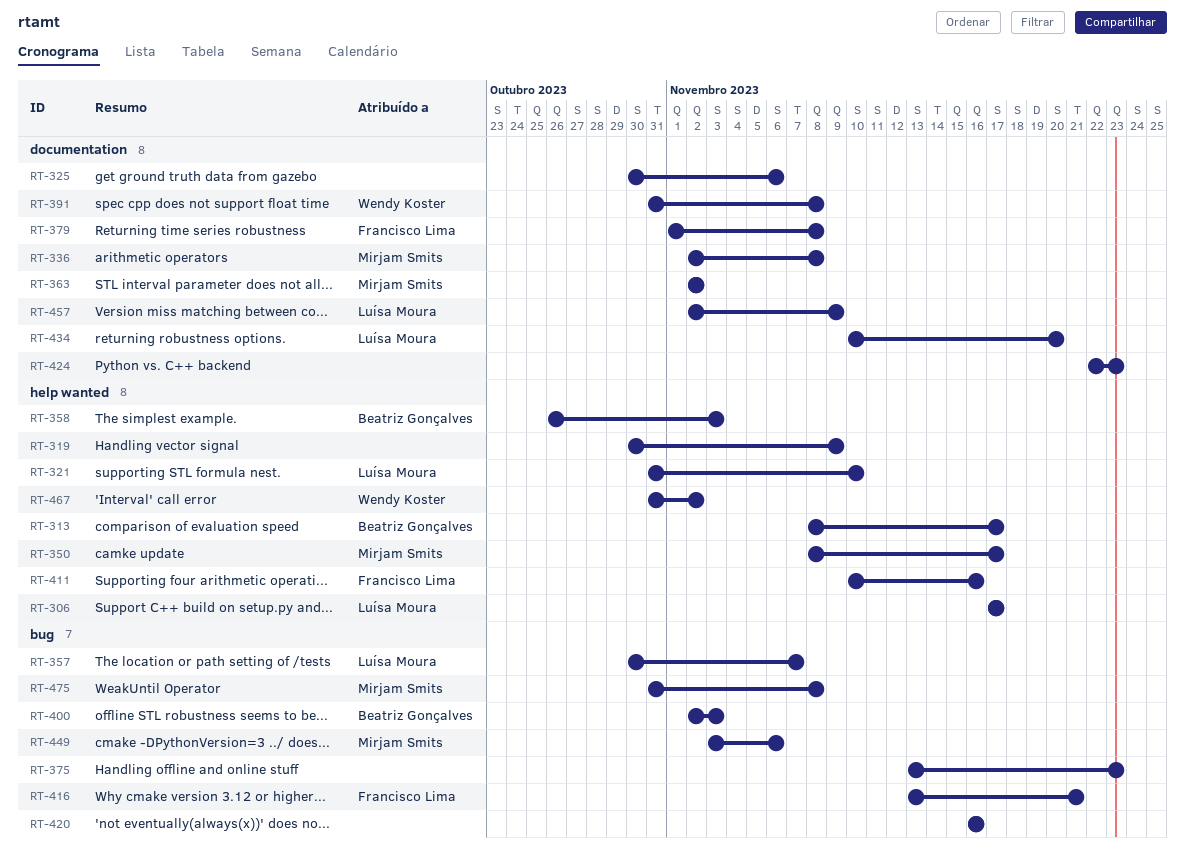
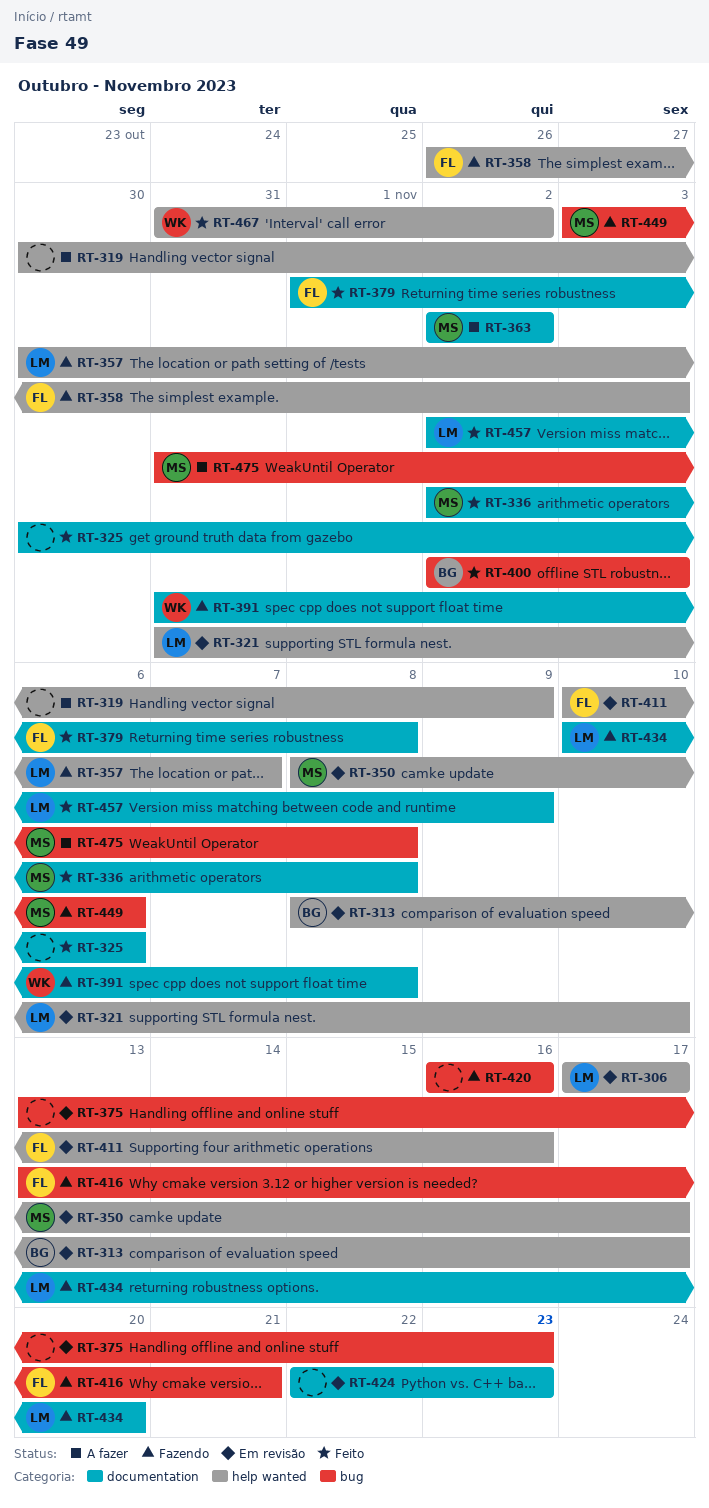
RT-357, label: bug -> help wanted
RT-358, owner: Beatriz Gonçalves -> Francisco Lima

